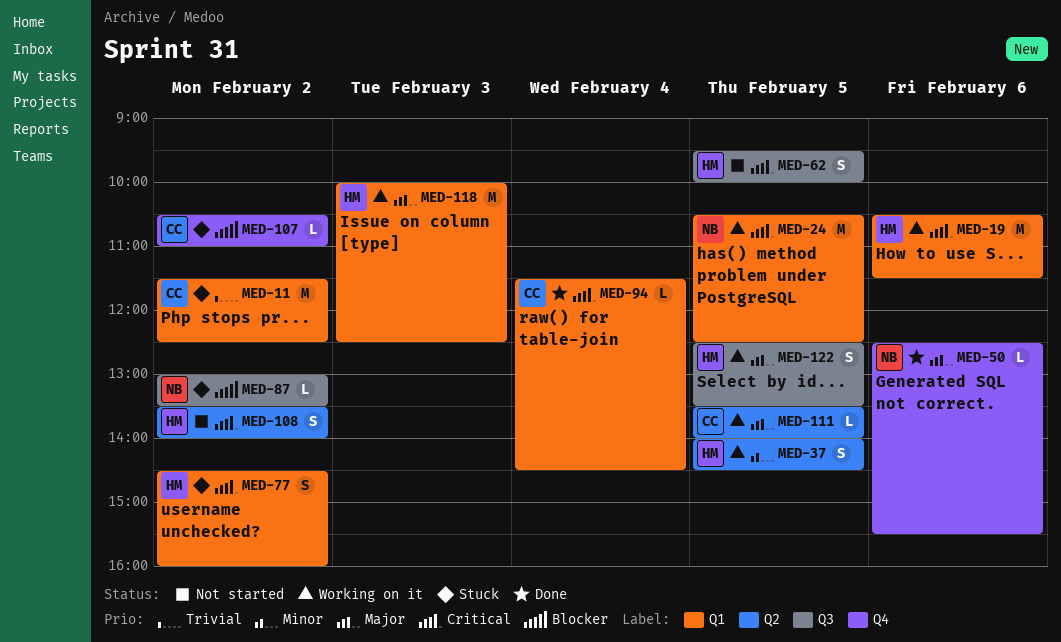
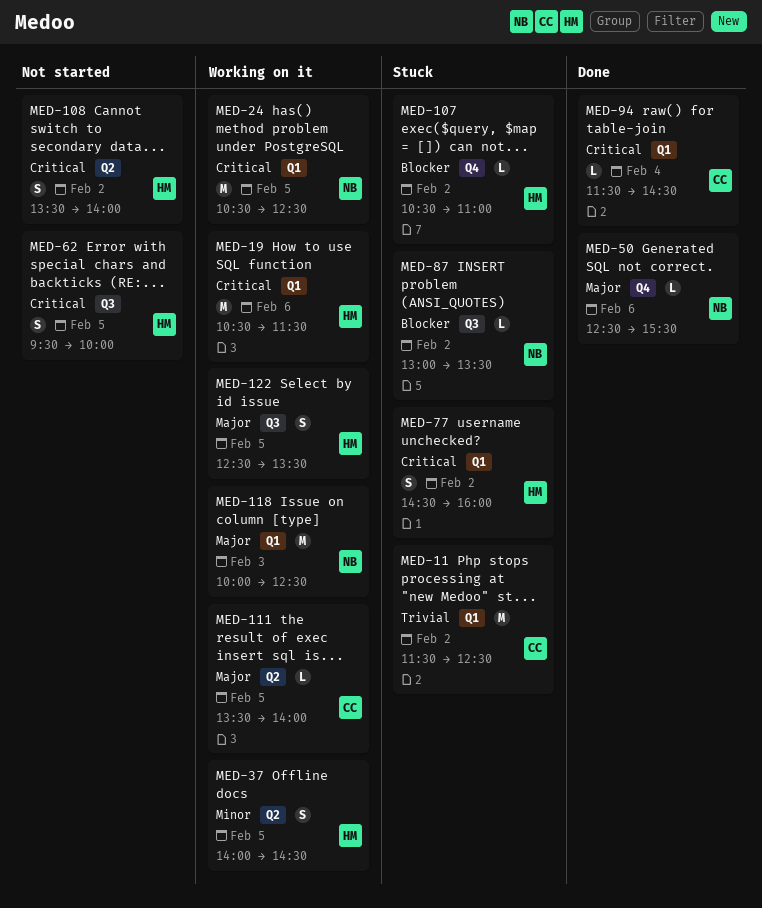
MED-107, owner: CC -> HM
MED-118, owner: HM -> NB

